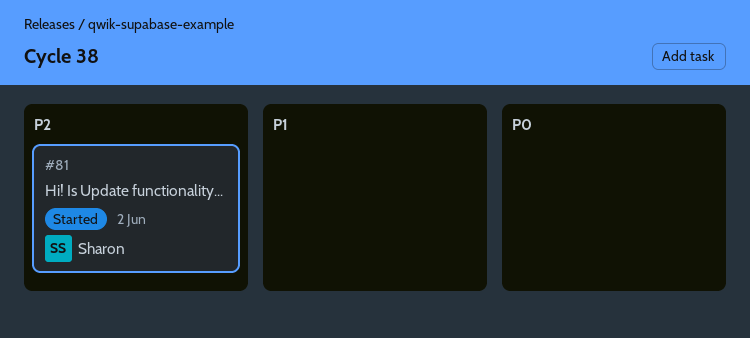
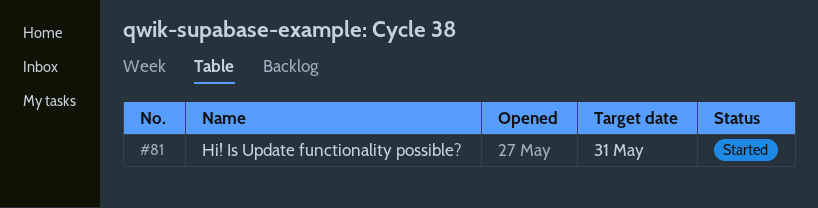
#81, due: Jun 2 -> May 31

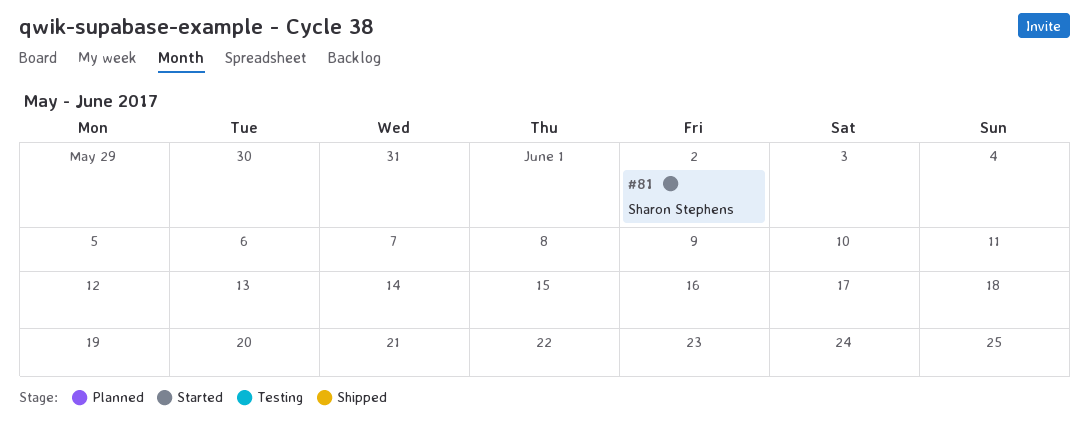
#81, due: May 31 -> Jun 2

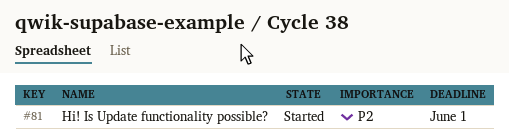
#81, due: Jun 2 -> Jun 1

